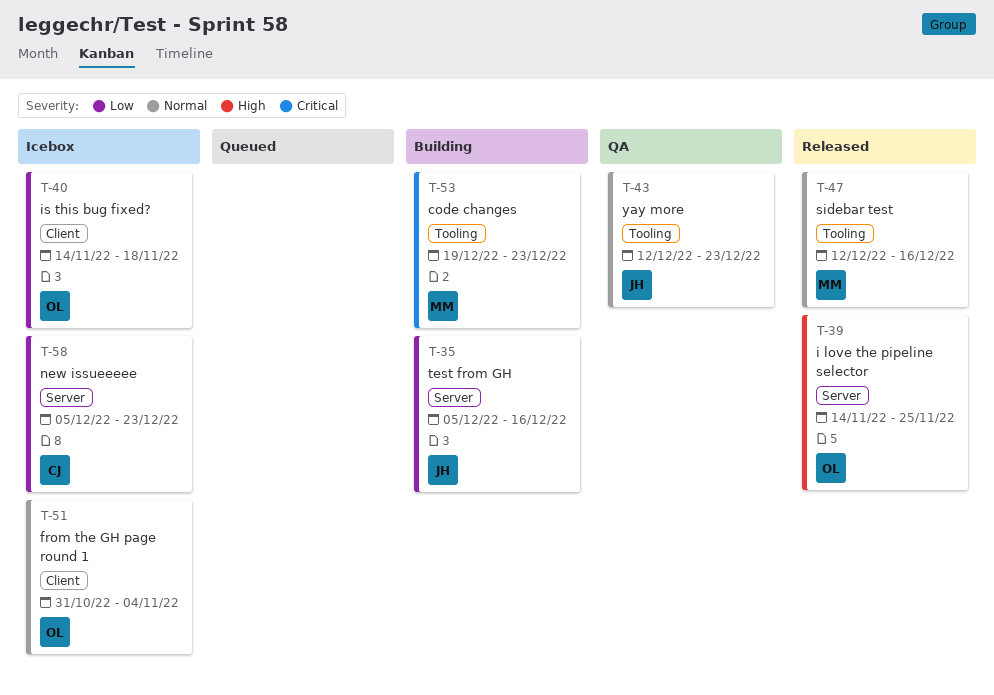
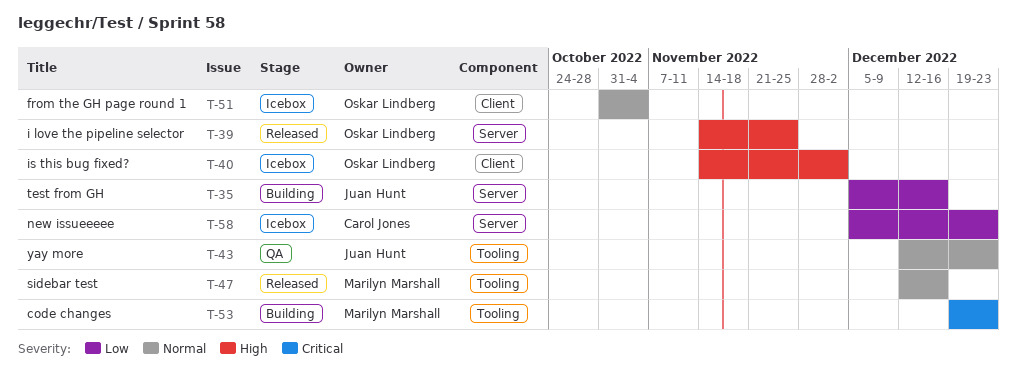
T-40, priority: Low -> High
T-40, due: Nov 18 -> Dec 2

